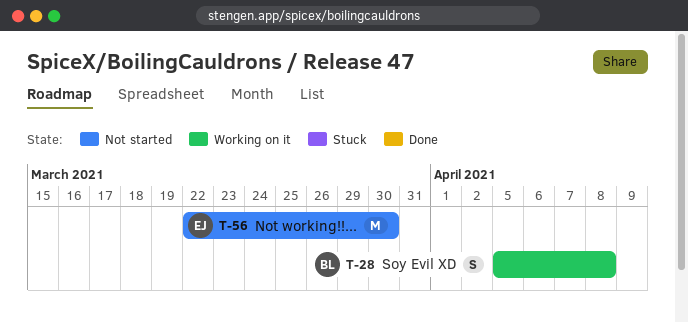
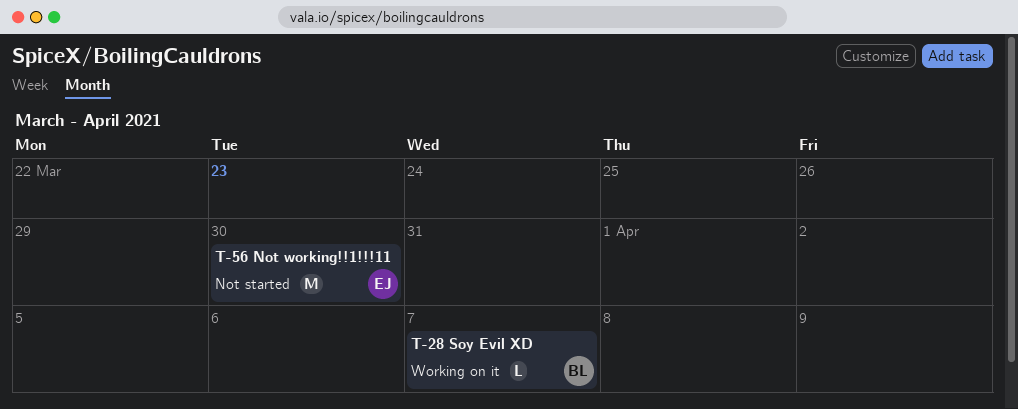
T-28, estimate: S -> L
T-28, due: Apr 8 -> Apr 7

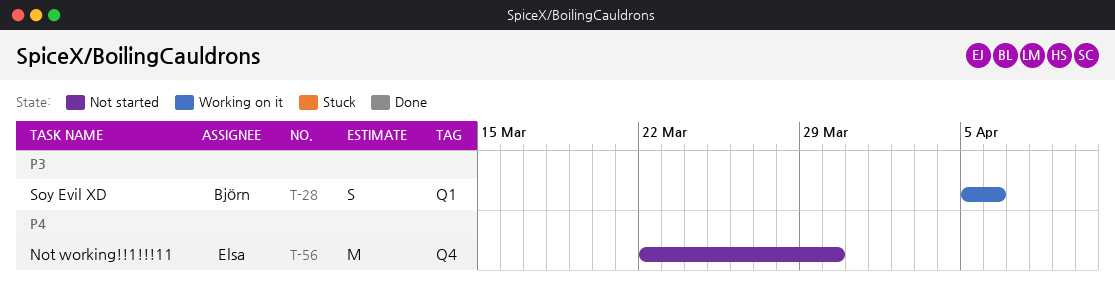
T-28, estimate: L -> S
T-28, due: Apr 7 -> Apr 6

